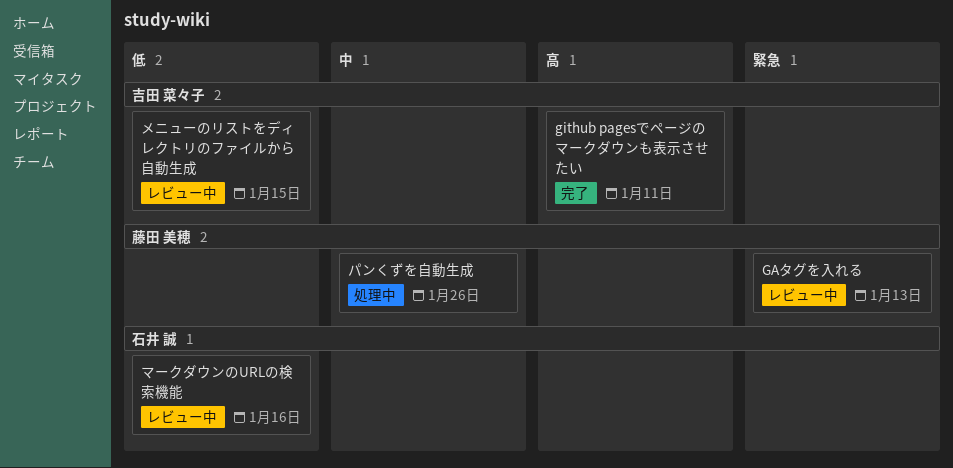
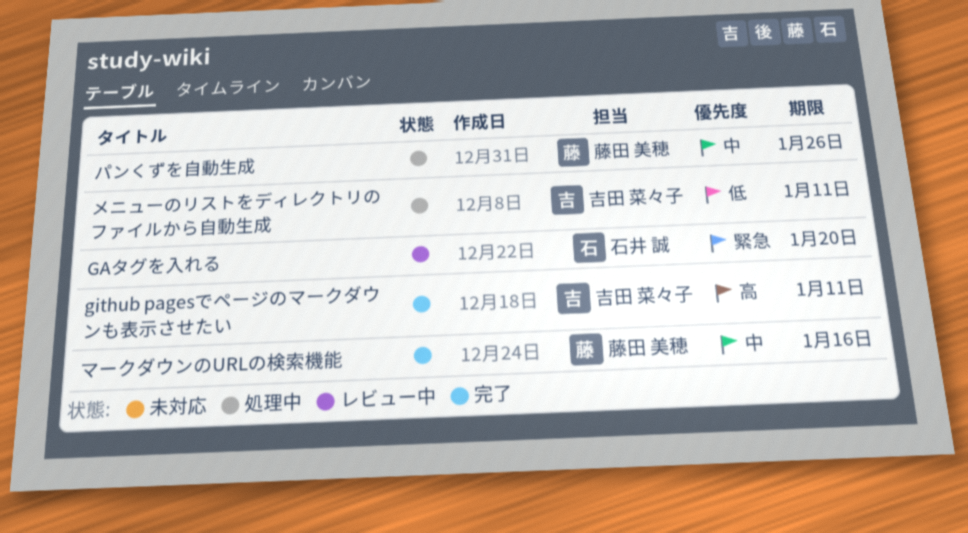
GAタグを入れる, owner: 藤田 美穂 -> 石井 誠
GAタグを入れる, due: Jan 13 -> Jan 20
マークダウンのURLの検索機能, status: レビュー中 -> 完了
マークダウンのURLの検索機能, owner: 石井 誠 -> 藤田 美穂
マークダウンのURLの検索機能, priority: 低 -> 中
メニューのリストをディレクトリのファイルから自動生成, status: レビュー中 -> 処理中
メニューのリストをディレクトリのファイルから自動生成, due: Jan 15 -> Jan 11

